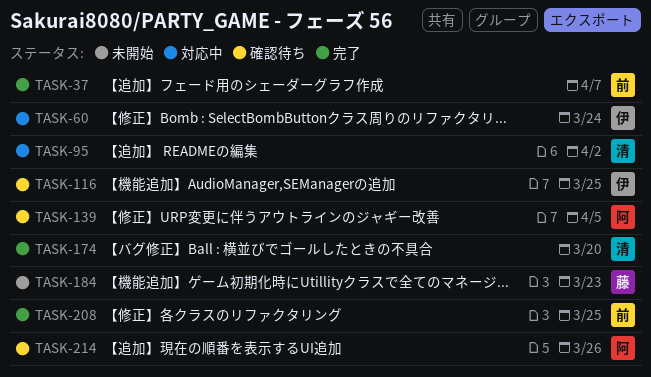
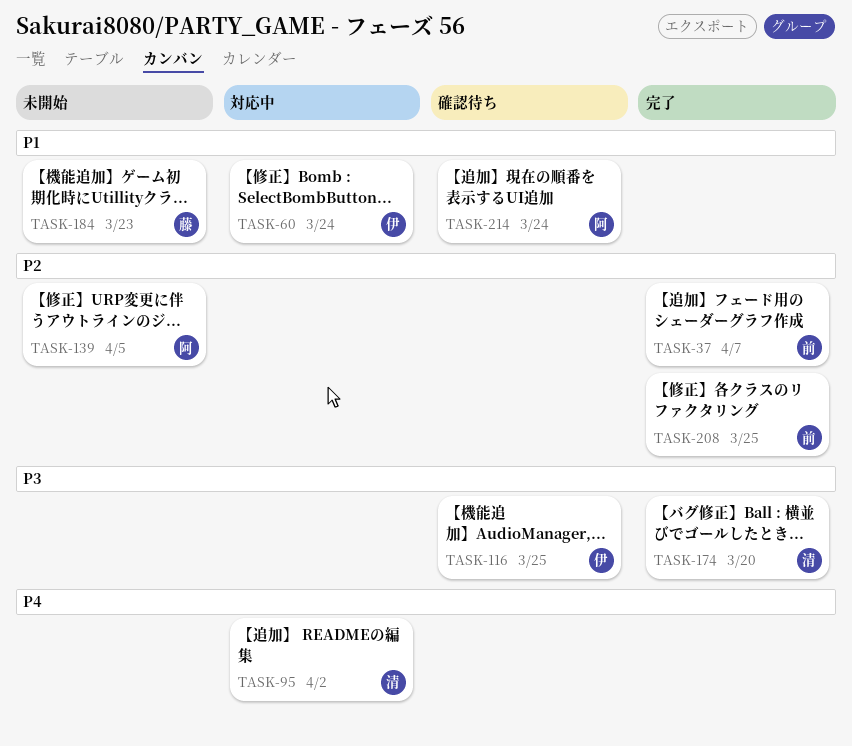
TASK-139, status: 確認待ち -> 未開始
TASK-214, due: Mar 26 -> Mar 24

